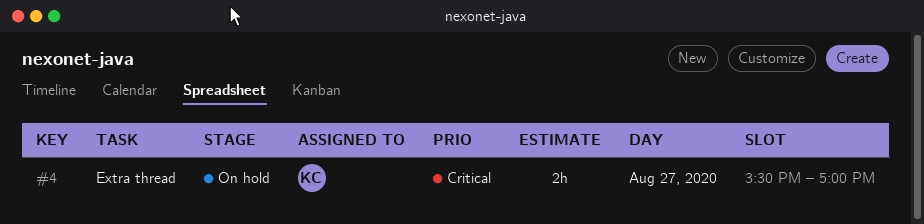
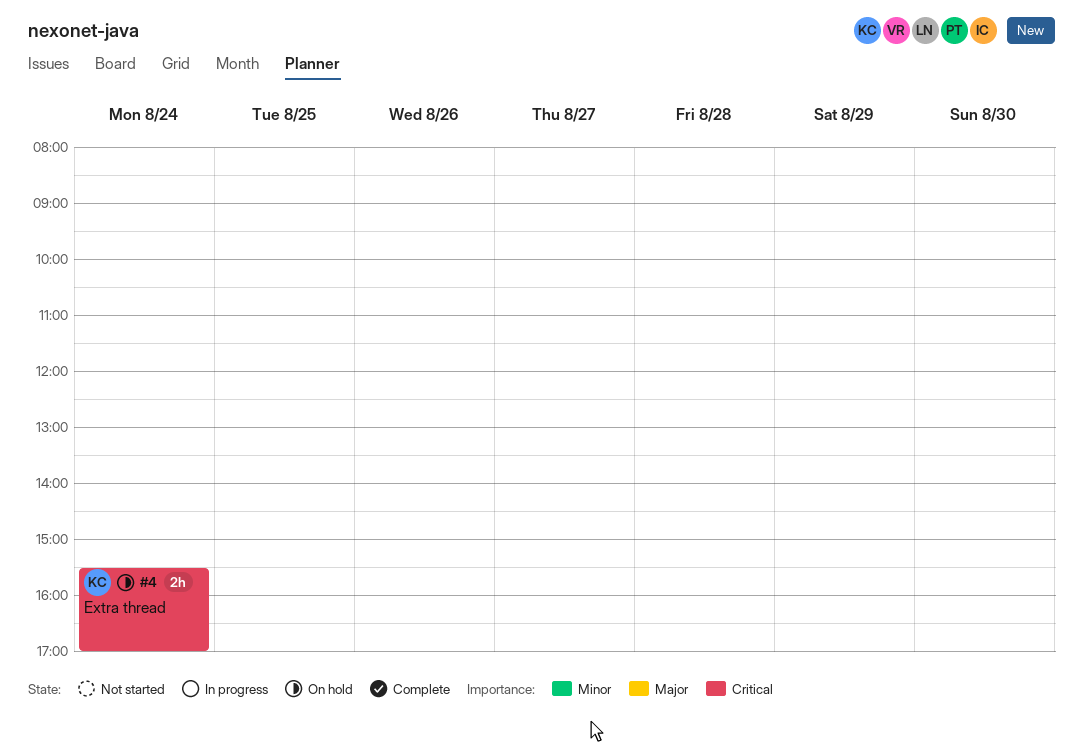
#4, day: Aug 27 -> Aug 24

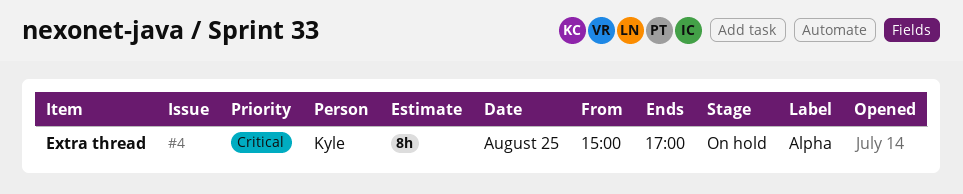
#4, estimate: 2h -> 8h
#4, day: Aug 24 -> Aug 25
#4, begins: 15:30 -> 15:00

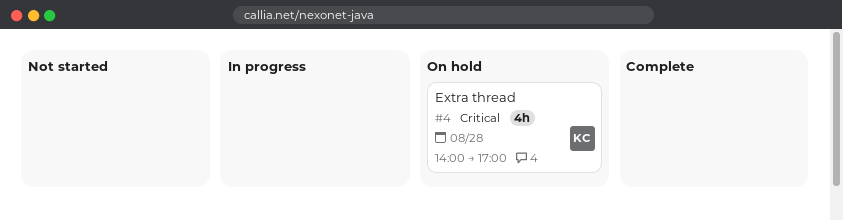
#4, estimate: 8h -> 4h
#4, day: Aug 25 -> Aug 28
#4, begins: 15:00 -> 14:00

